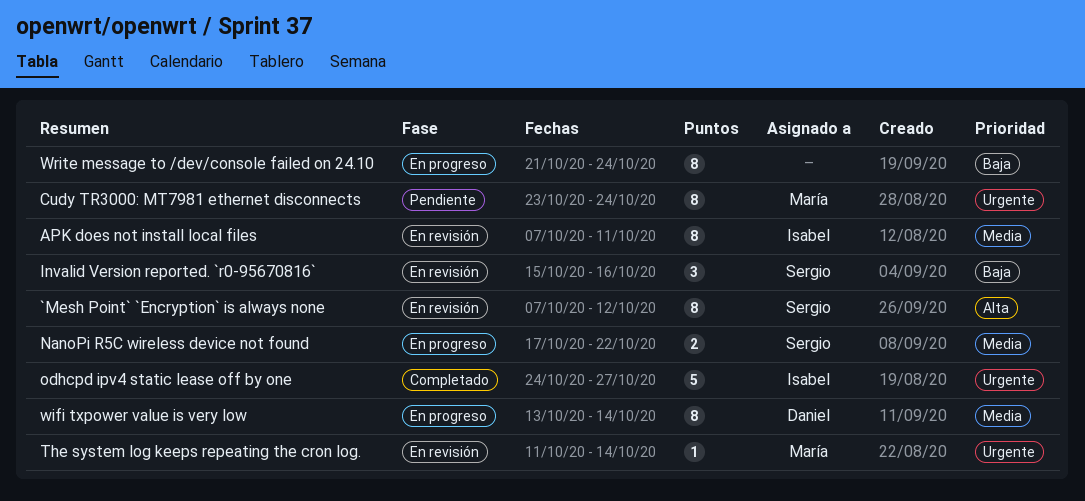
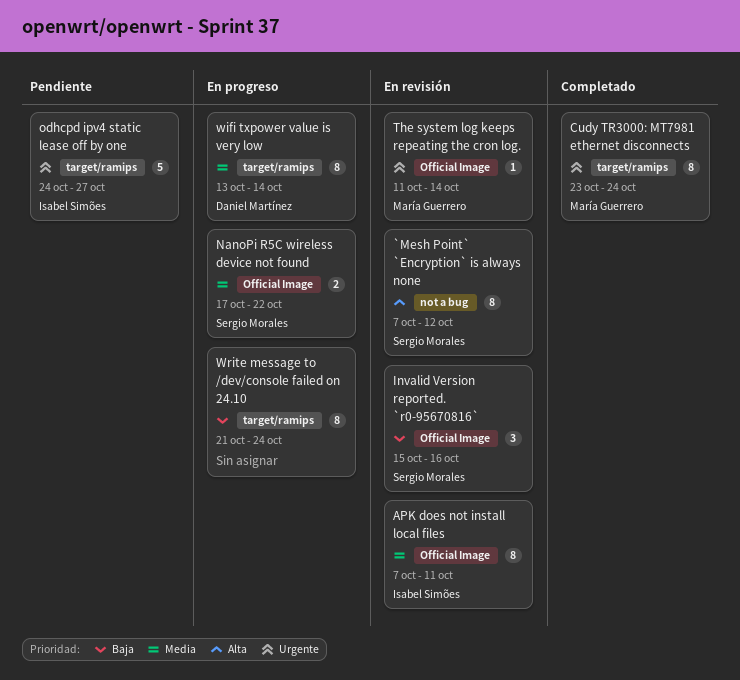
Cudy TR3000: MT7981 ethernet disconnects, status: Pendiente -> Completado
odhcpd ipv4 static lease off by one, status: Completado -> Pendiente

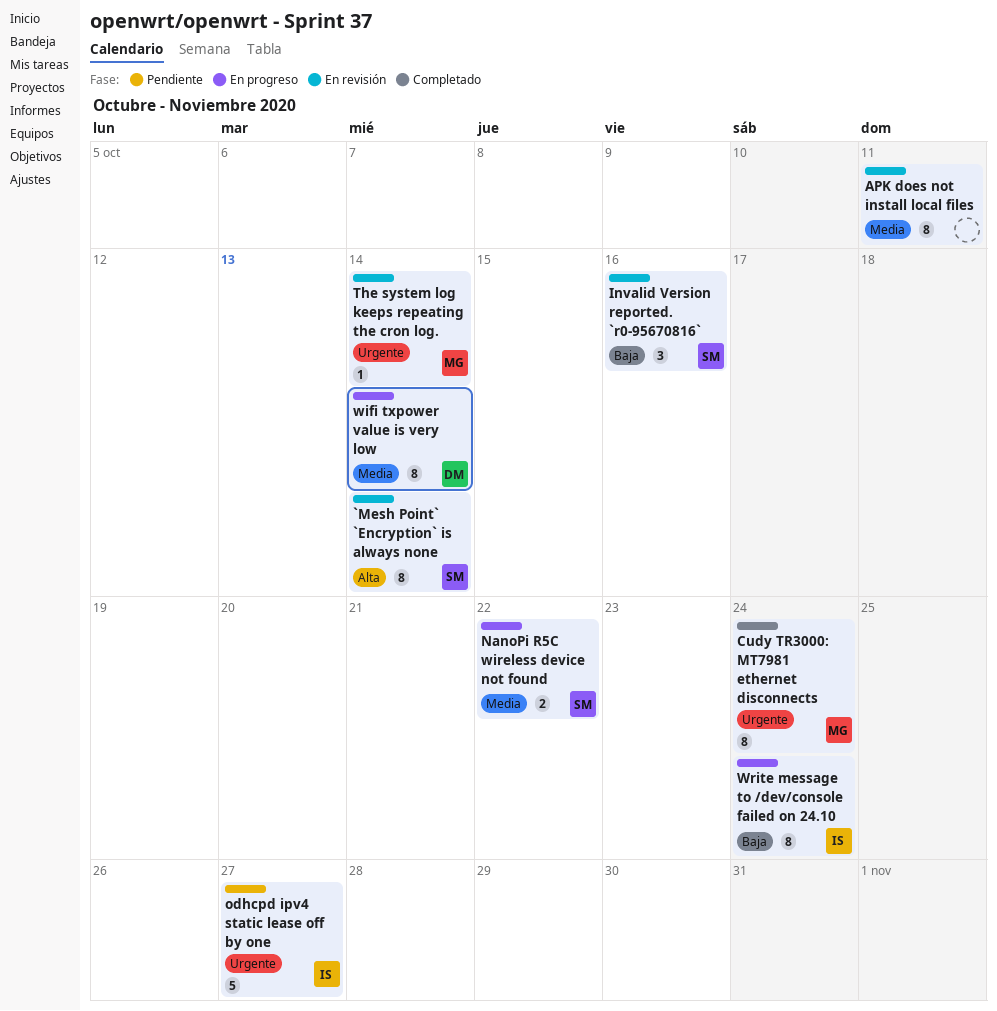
`Mesh Point` `Encryption` is always none, due: Oct 12 -> Oct 14
APK does not install local files, owner: Isabel Simões -> none
Write message to /dev/console failed on 24.10, owner: none -> Isabel Simões

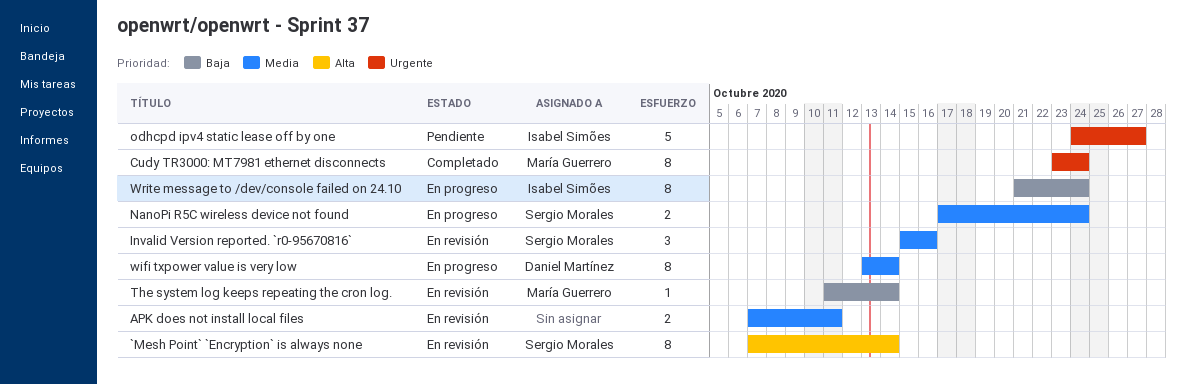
APK does not install local files, estimate: 8 -> 2
Invalid Version reported. `r0-95670816`, priority: Baja -> Media
NanoPi R5C wireless device not found, due: Oct 22 -> Oct 24
The system log keeps repeating the cron log., priority: Urgente -> Baja

